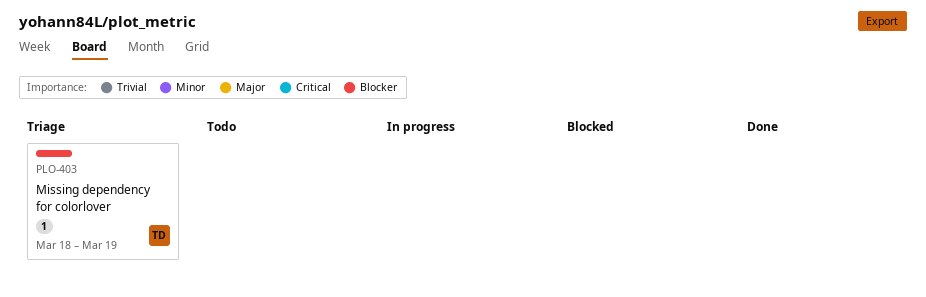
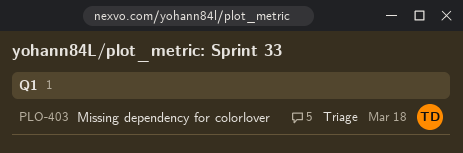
PLO-403, due: Mar 19 -> Mar 18

